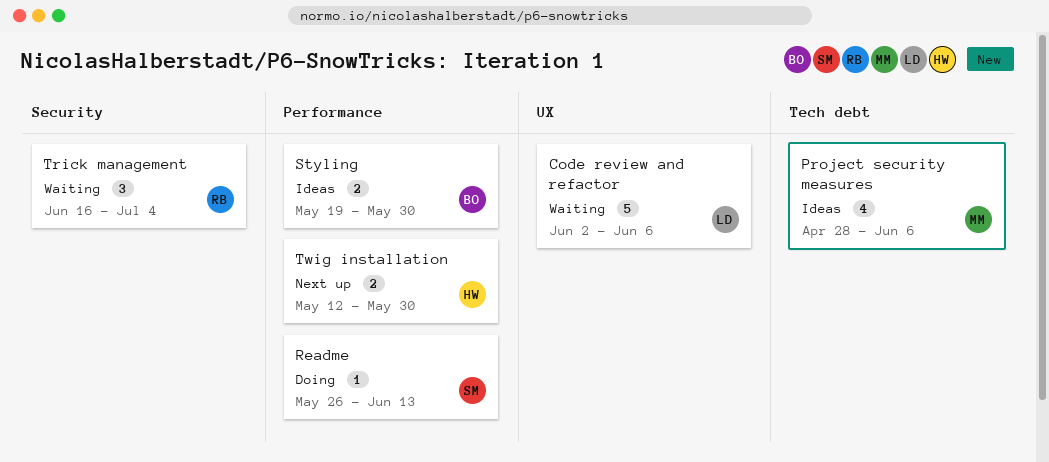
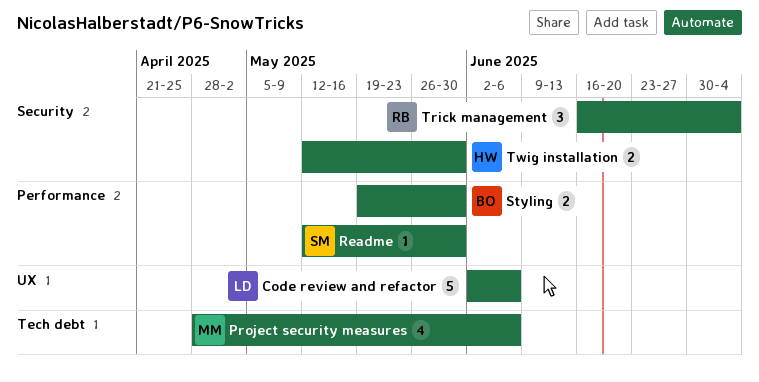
Readme, start: May 26 -> May 12
Readme, due: Jun 13 -> May 30
Twig installation, label: Performance -> Security

